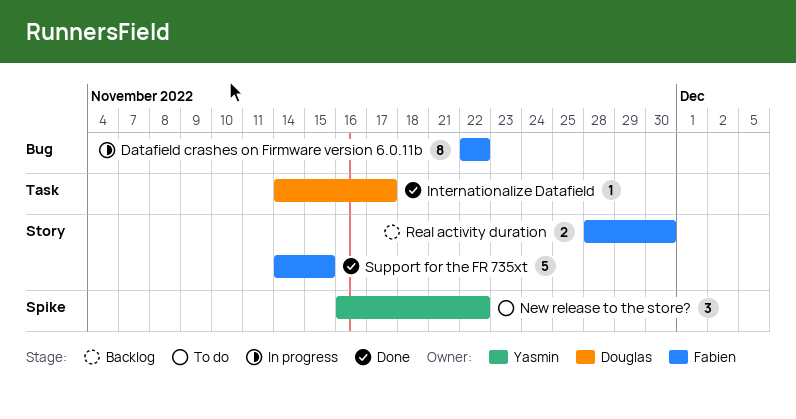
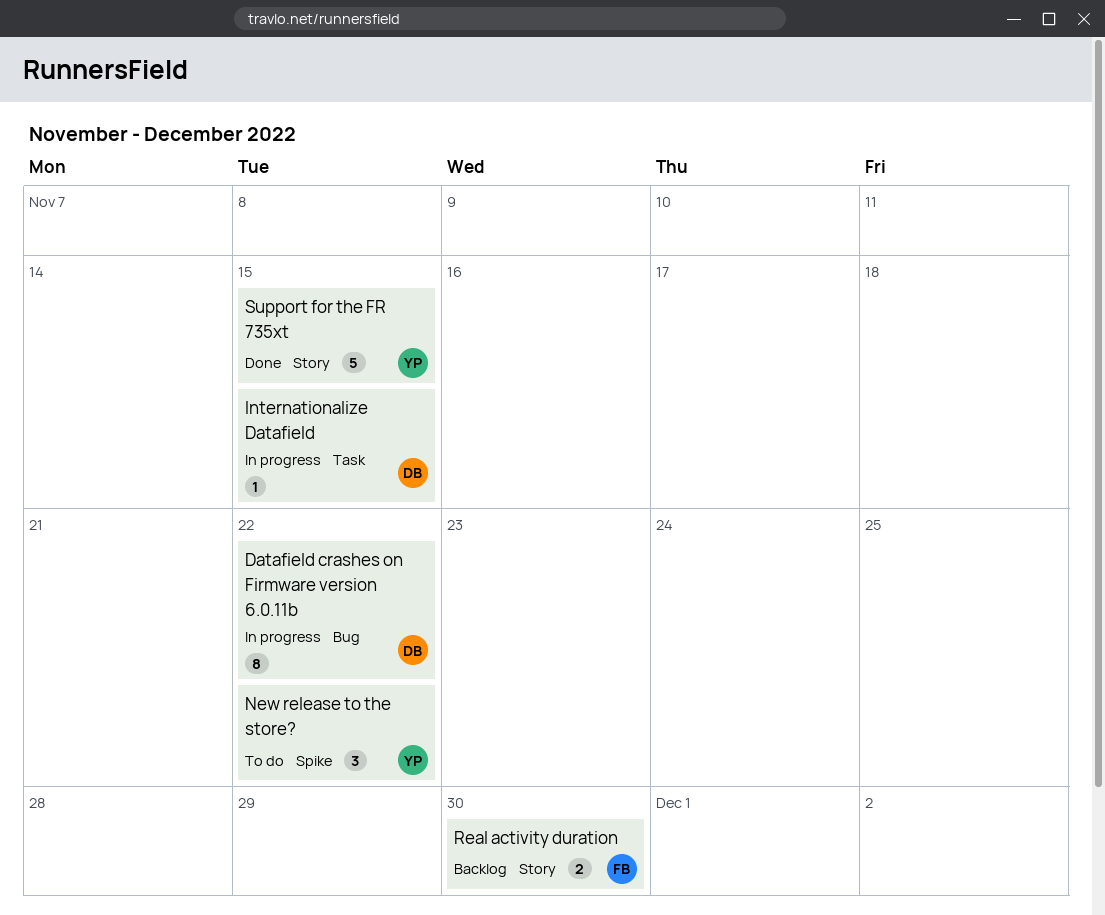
Datafield crashes on Firmware version 6.0.11b, owner: Fabien -> Douglas
Internationalize Datafield, status: Done -> In progress
Internationalize Datafield, due: Nov 17 -> Nov 15
Support for the FR 735xt, owner: Fabien -> Yasmin

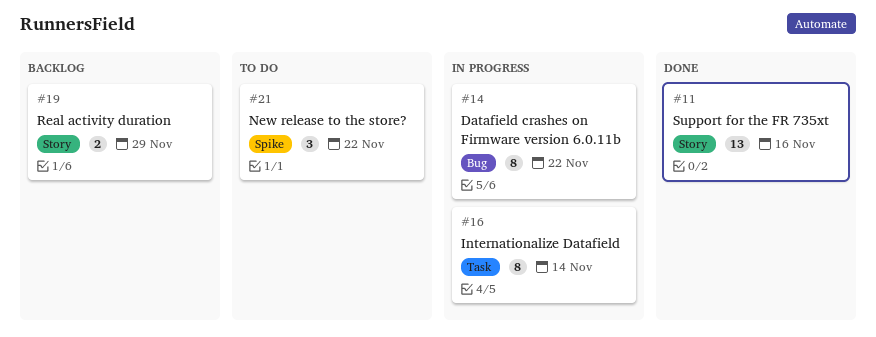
Internationalize Datafield, estimate: 1 -> 8
Internationalize Datafield, due: Nov 15 -> Nov 14
Real activity duration, due: Nov 30 -> Nov 29
Support for the FR 735xt, estimate: 5 -> 13
Support for the FR 735xt, due: Nov 15 -> Nov 16

